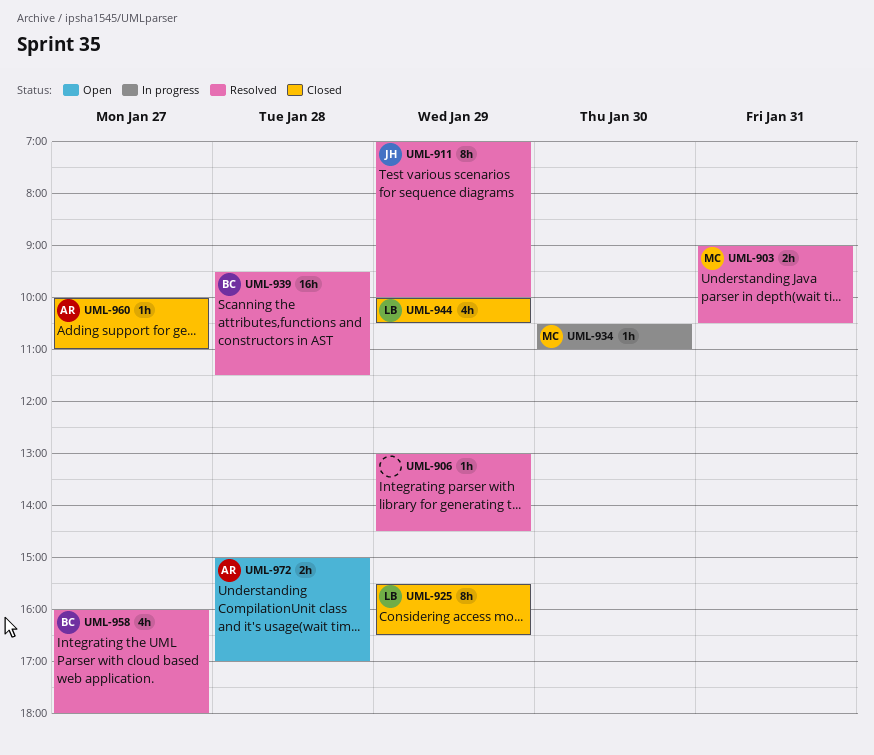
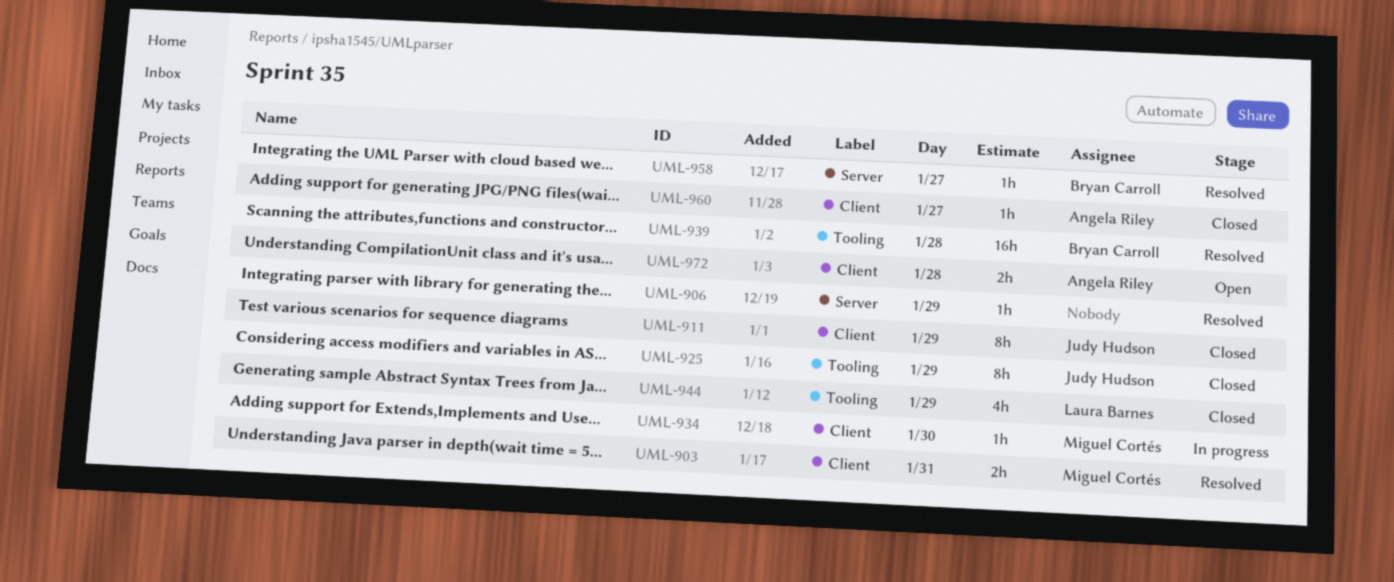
UML-911, status: Resolved -> Closed
UML-925, owner: Laura Barnes -> Judy Hudson
UML-958, estimate: 4h -> 1h

